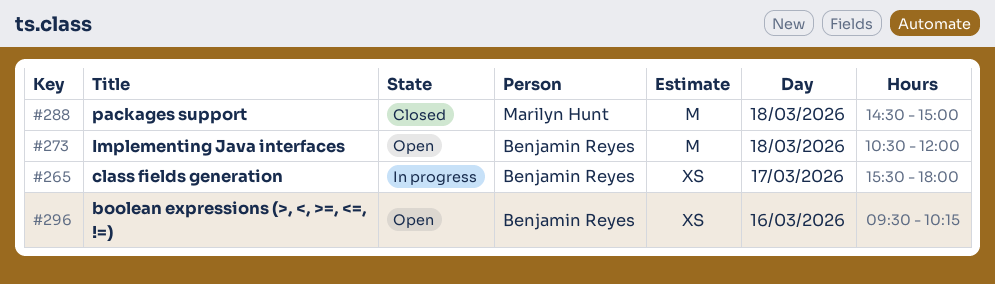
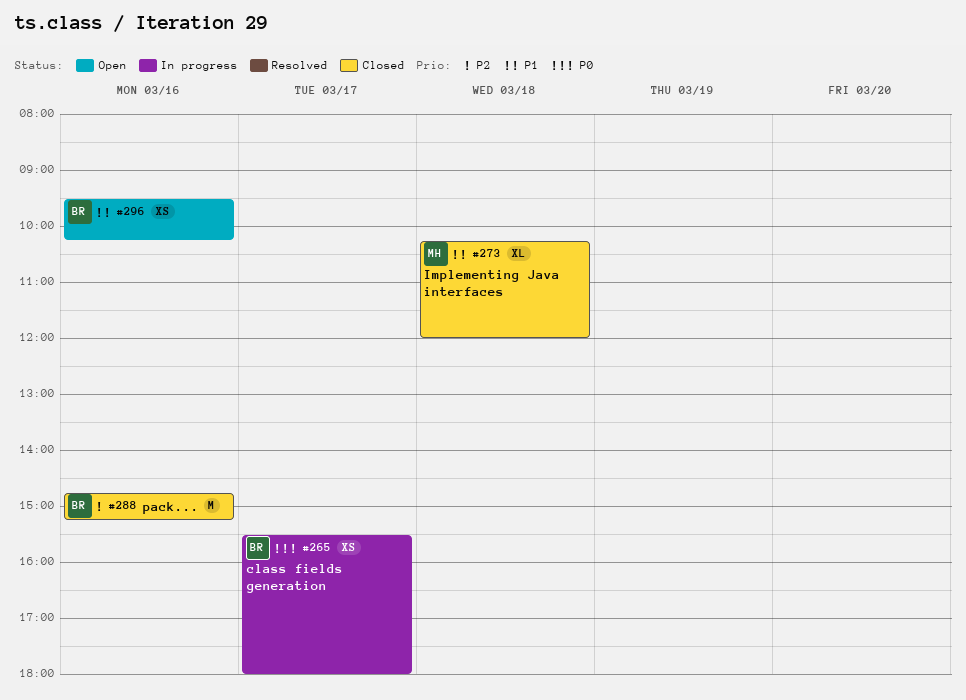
#273, status: Open -> Closed
#273, owner: Benjamin Reyes -> Marilyn Hunt
#273, estimate: M -> XL
#273, begins: 10:30 -> 10:15
#288, owner: Marilyn Hunt -> Benjamin Reyes
#288, day: Mar 18 -> Mar 16
#288, begins: 14:30 -> 14:45
#288, ends: 15:00 -> 15:15

